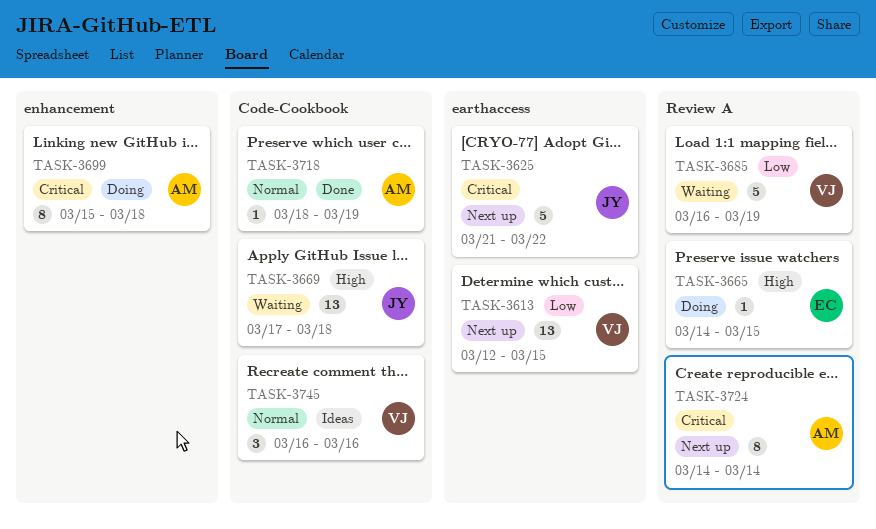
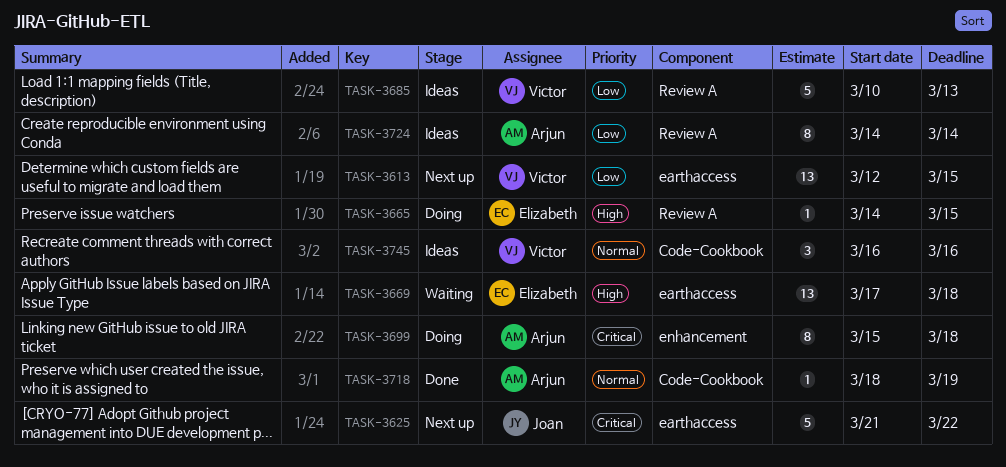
TASK-3669, owner: Joan -> Elizabeth
TASK-3669, label: Code-Cookbook -> earthaccess
TASK-3685, status: Waiting -> Ideas
TASK-3685, start: Mar 16 -> Mar 10
TASK-3685, due: Mar 19 -> Mar 13
TASK-3724, status: Next up -> Ideas
TASK-3724, priority: Critical -> Low

